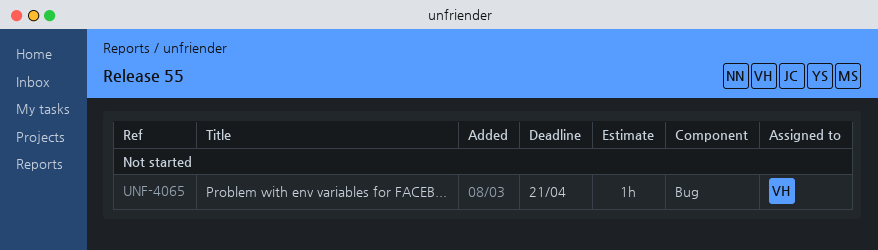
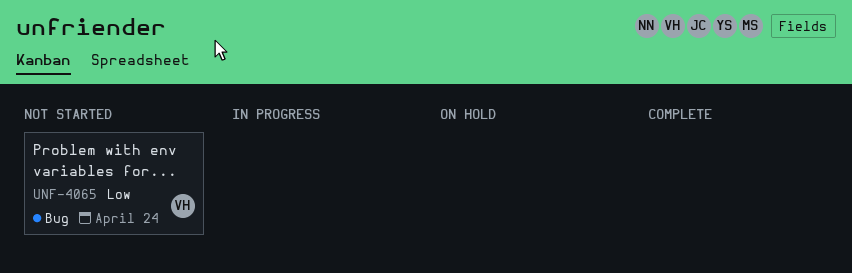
UNF-4065, due: Apr 21 -> Apr 24

